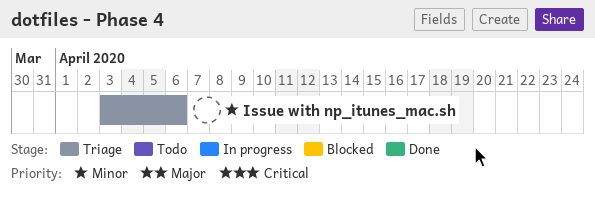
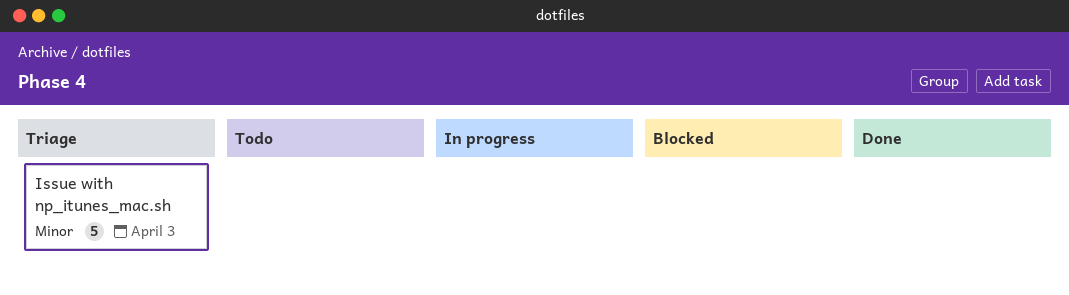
Issue with np_itunes_mac.sh, due: Apr 6 -> Apr 3

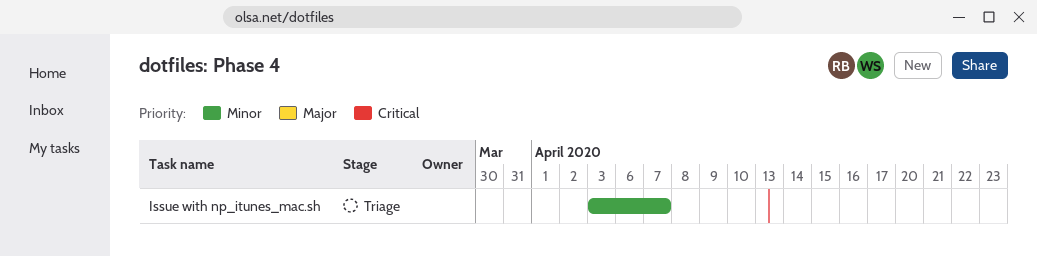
Issue with np_itunes_mac.sh, due: Apr 3 -> Apr 7

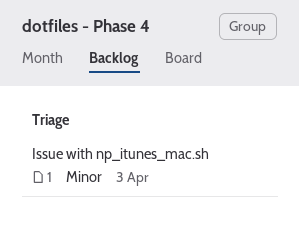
Issue with np_itunes_mac.sh, due: Apr 7 -> Apr 3

